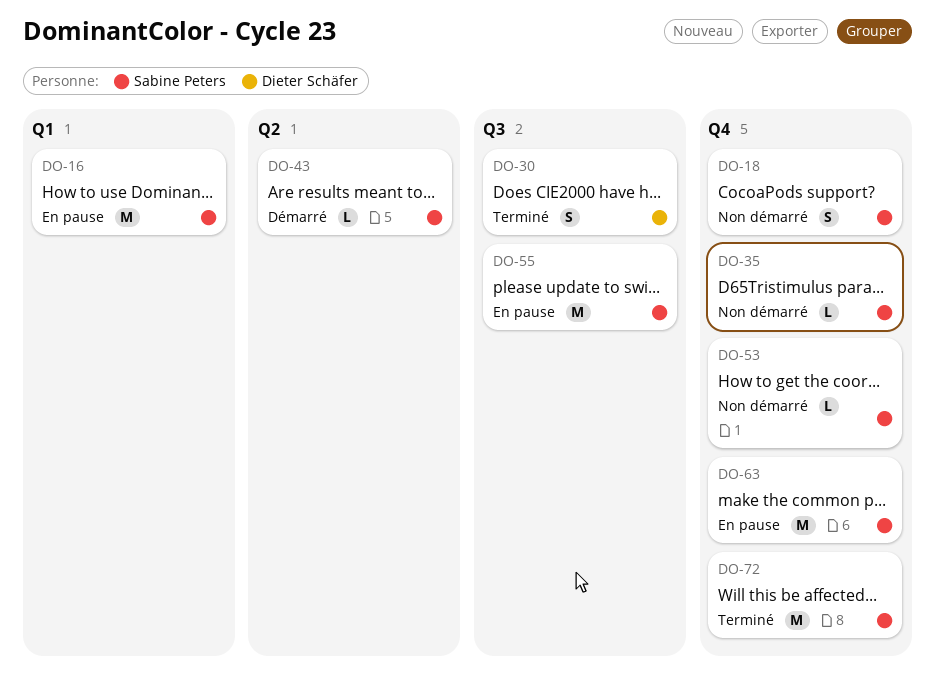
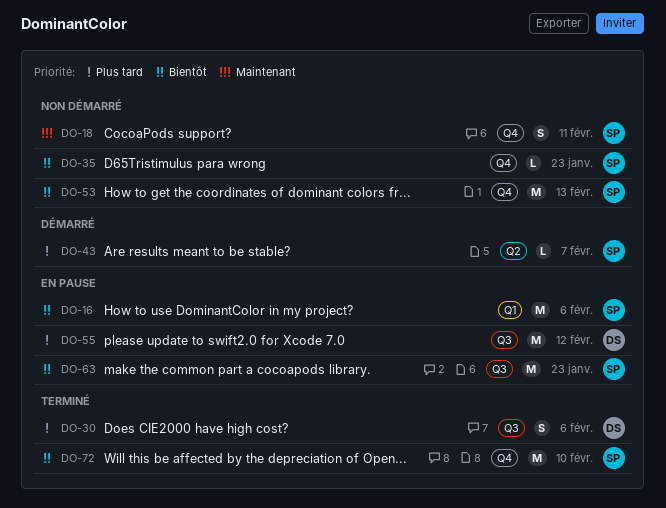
DO-53, estimate: L -> M
DO-55, owner: Sabine Peters -> Dieter Schäfer
DO-63, label: Q4 -> Q3

